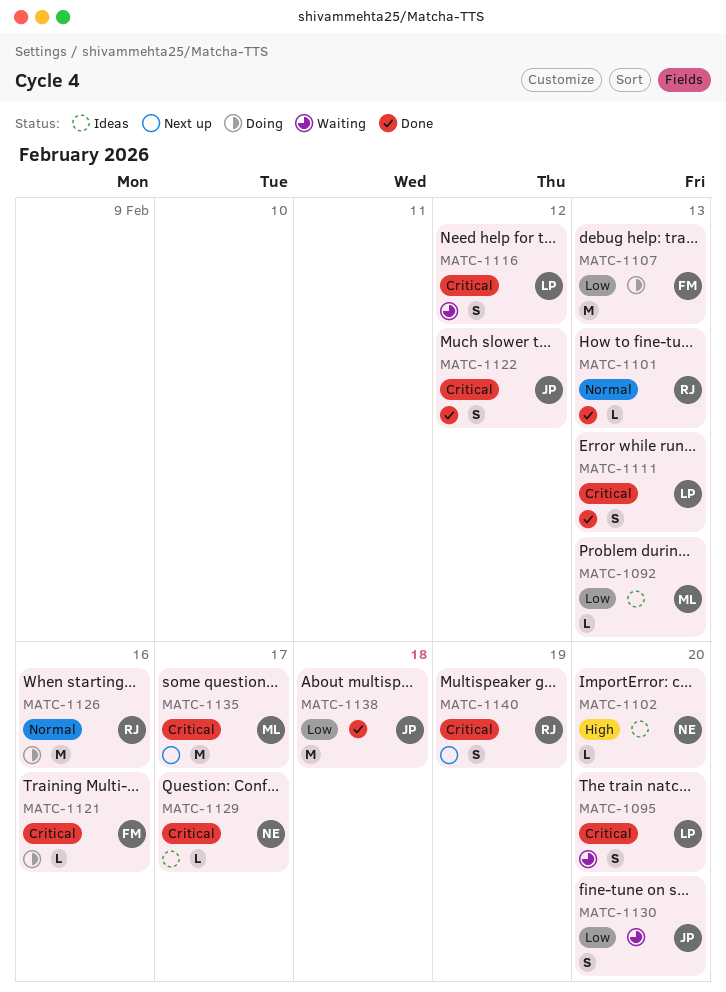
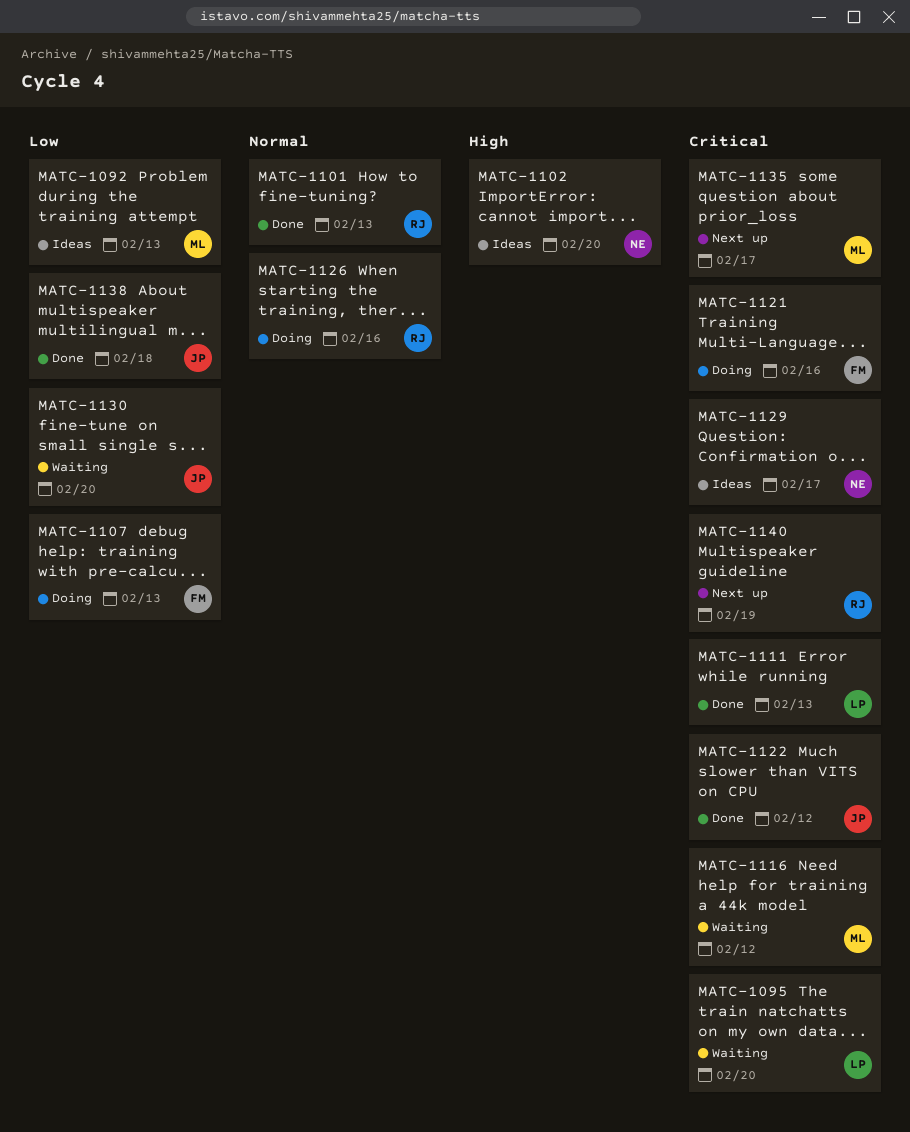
MATC-1116, owner: LP -> ML

